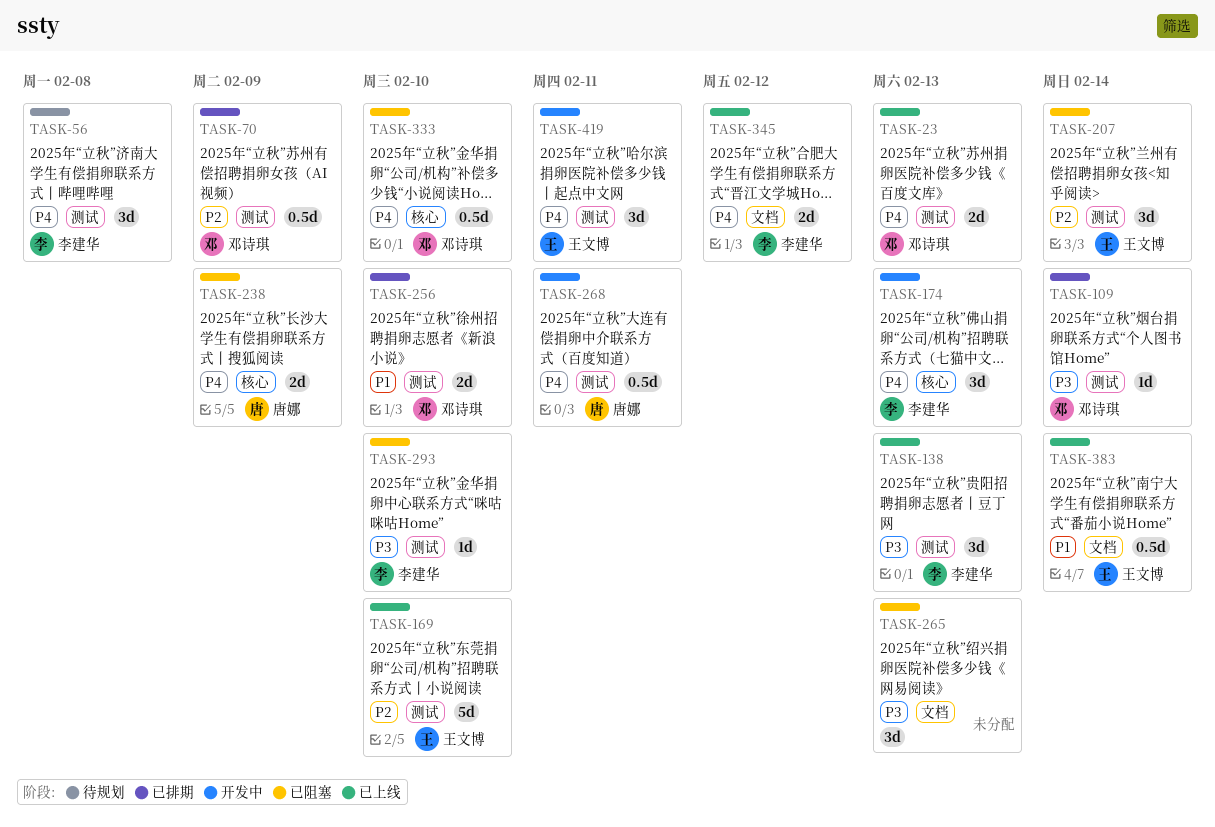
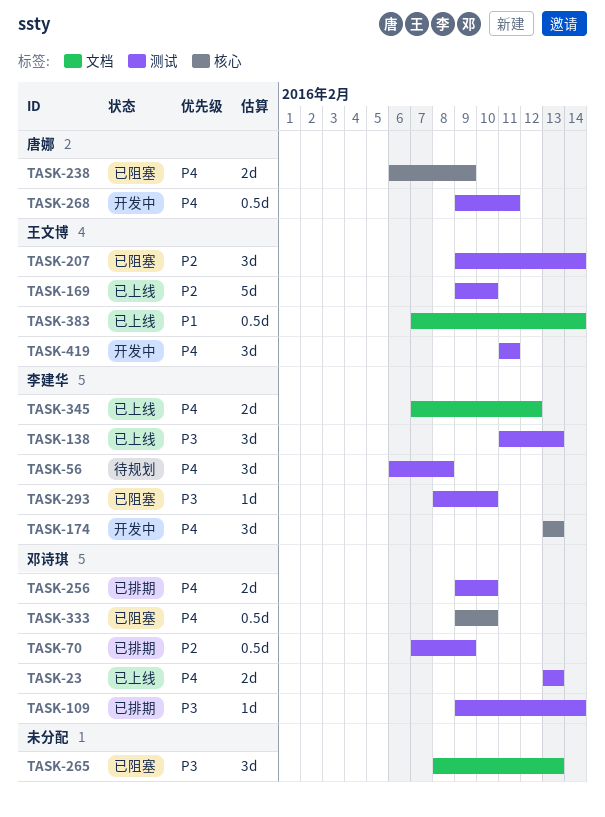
TASK-256, priority: P1 -> P4

